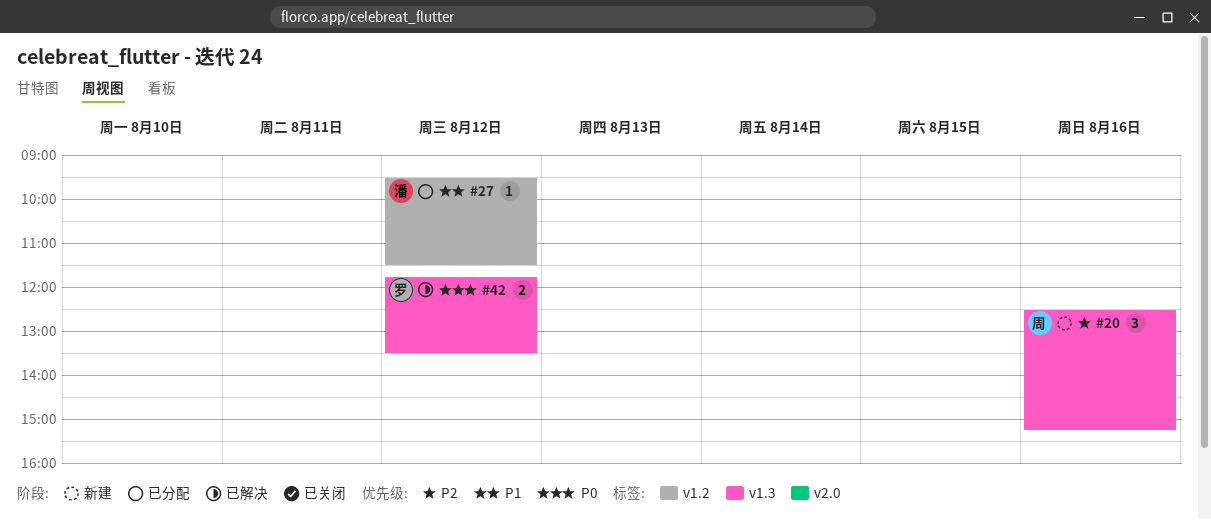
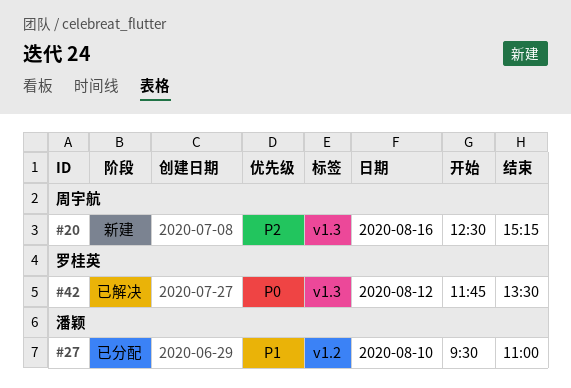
#27, day: Aug 12 -> Aug 10
#27, ends: 11:30 -> 11:00

